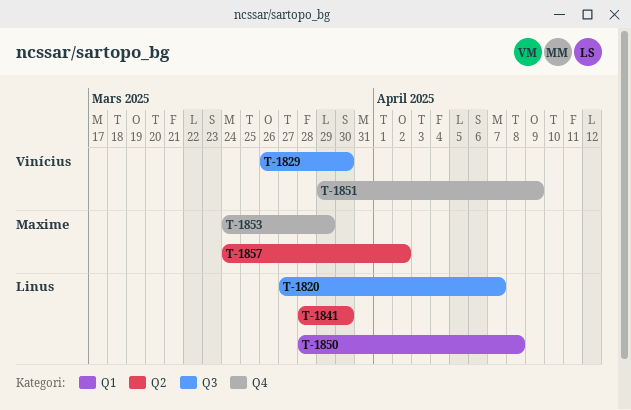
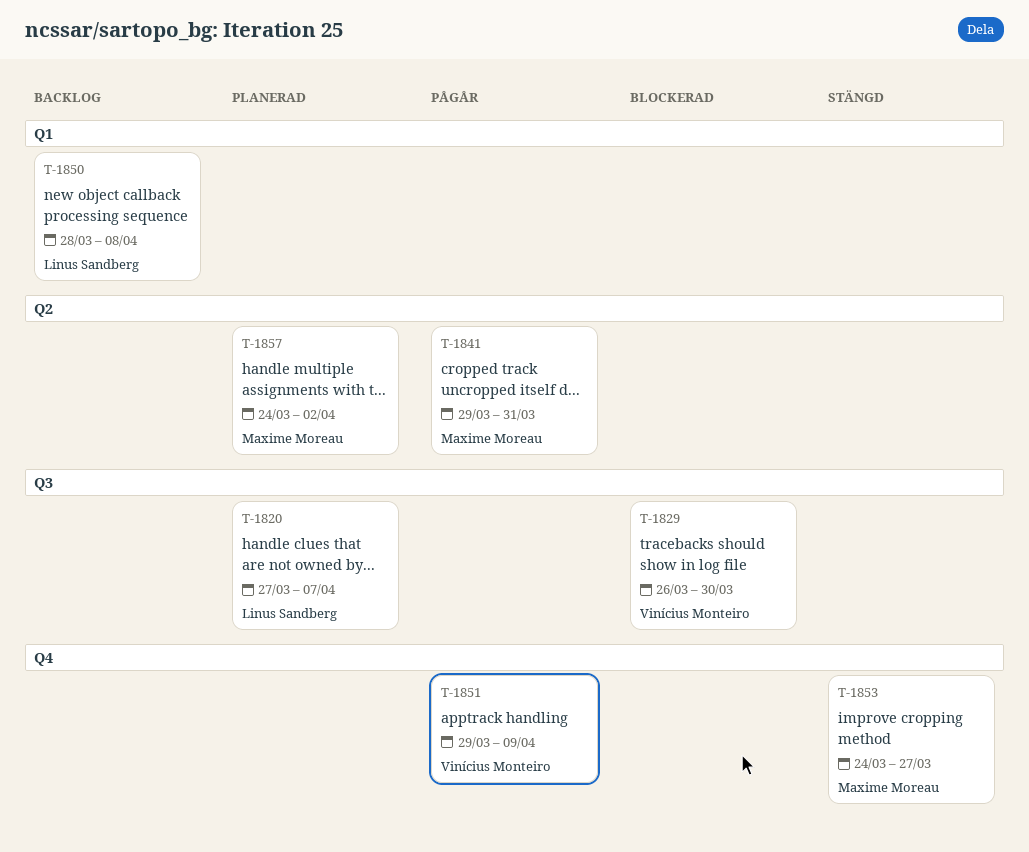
T-1841, owner: Linus Sandberg -> Maxime Moreau
T-1841, start: Mar 28 -> Mar 29
T-1841, due: Mar 30 -> Mar 31
T-1853, due: Mar 29 -> Mar 27

